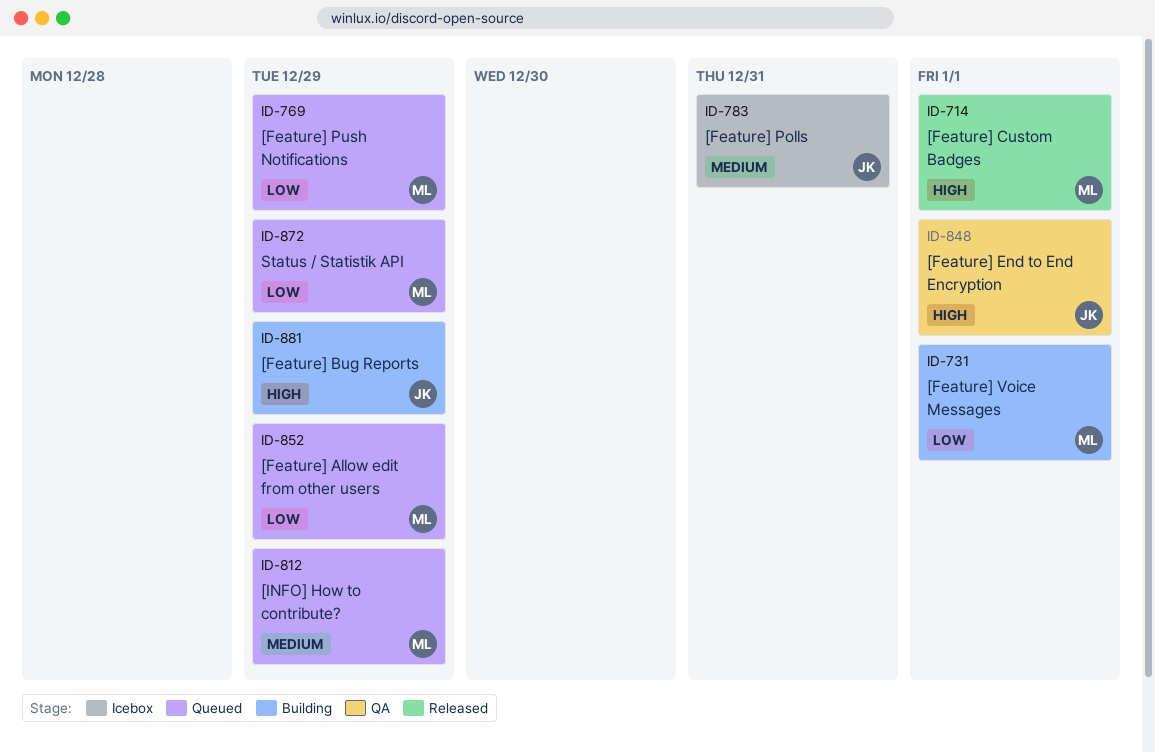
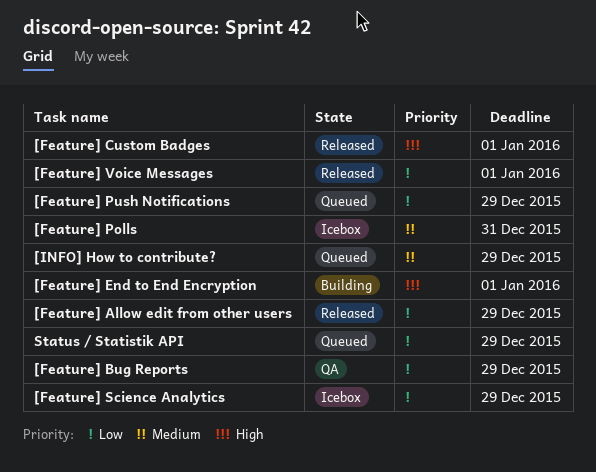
[Feature] Allow edit from other users, status: Queued -> Released
[Feature] Bug Reports, status: Building -> QA
[Feature] Bug Reports, priority: High -> Low
[Feature] End to End Encryption, status: QA -> Building
[Feature] Science Analytics: none -> present
[Feature] Voice Messages, status: Building -> Released

